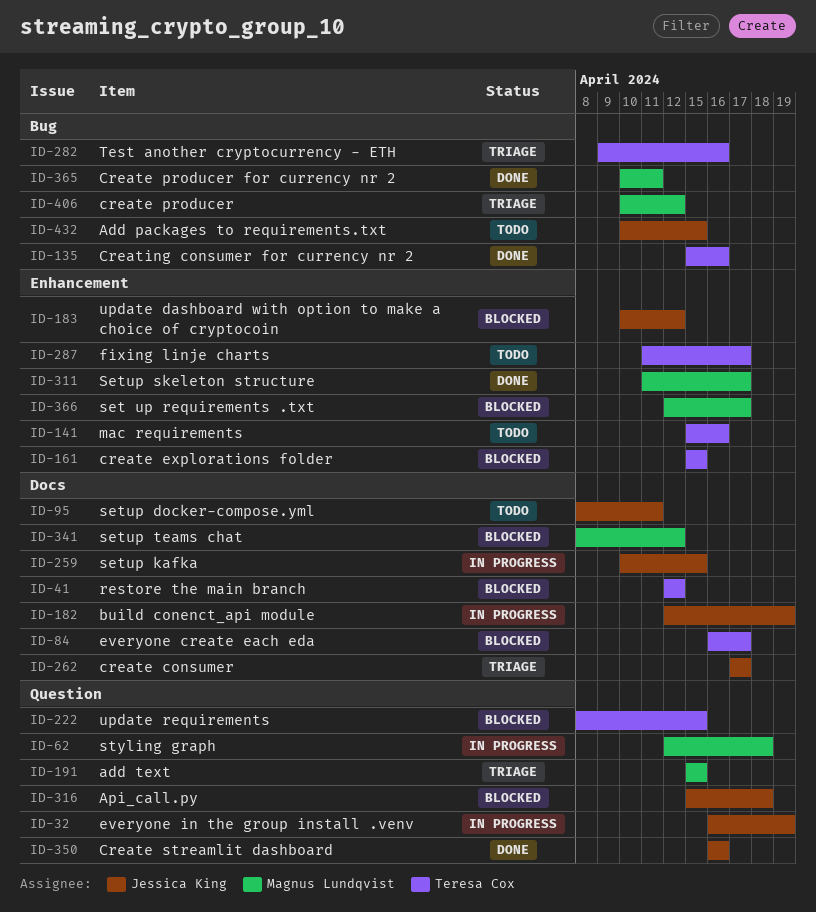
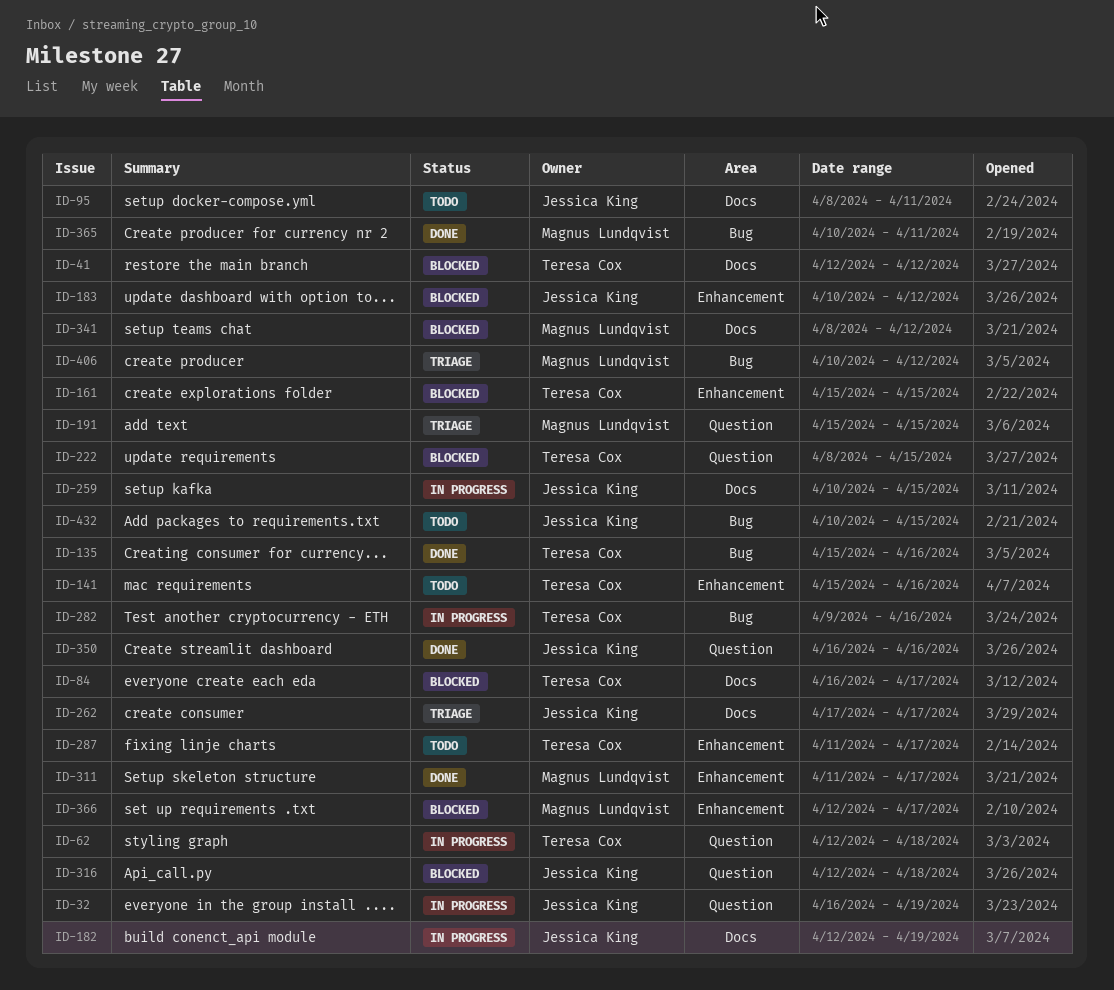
ID-62, owner: Magnus Lundqvist -> Teresa Cox
ID-282, status: Triage -> In progress
ID-316, start: Apr 15 -> Apr 12

